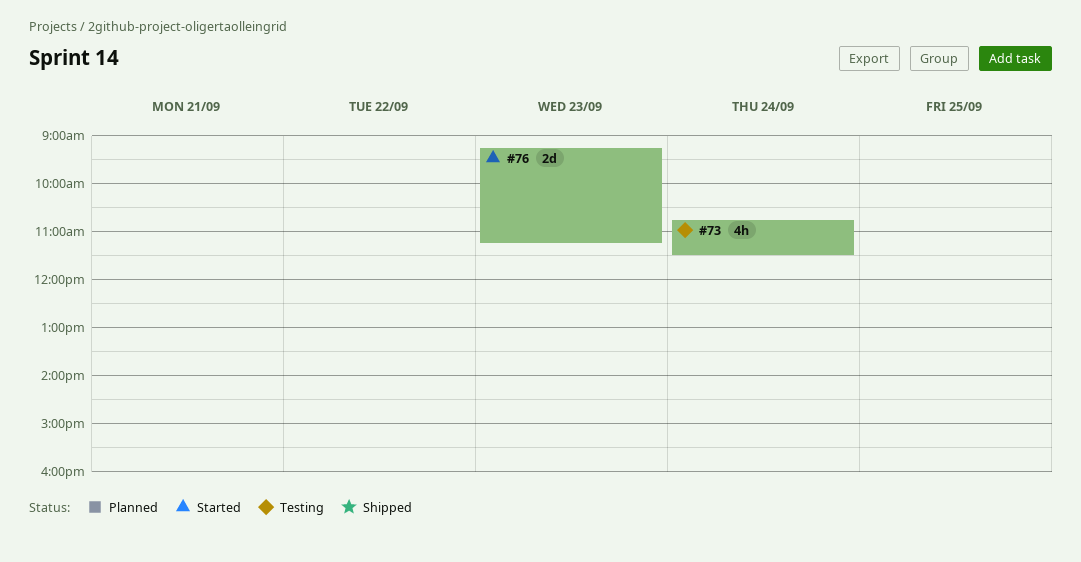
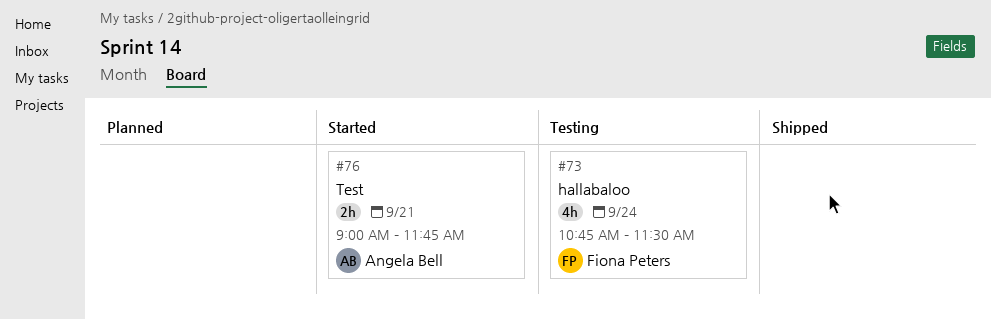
#76, estimate: 2d -> 2h
#76, day: Sep 23 -> Sep 21
#76, begins: 09:15 -> 09:00
#76, ends: 11:15 -> 11:45

